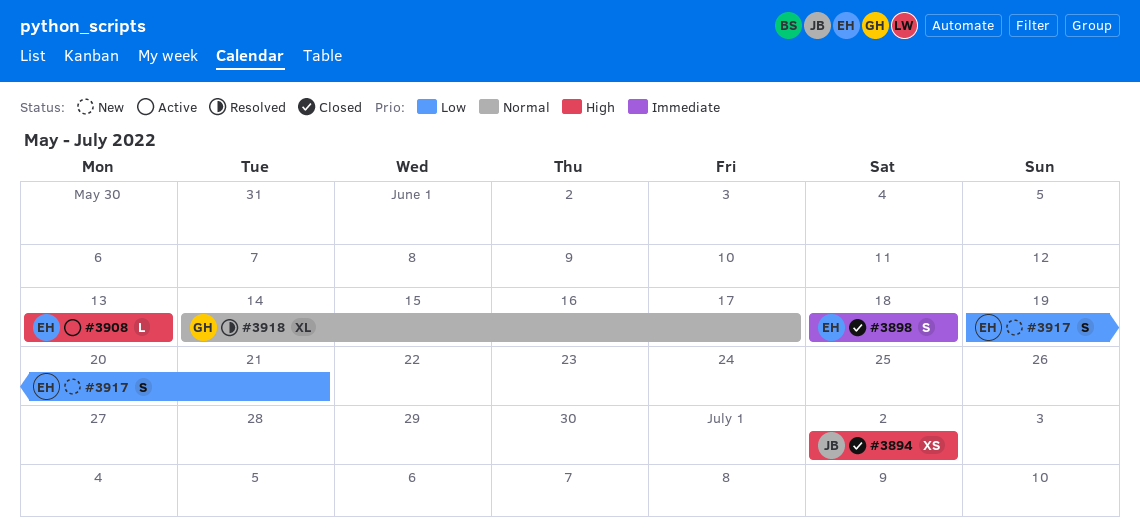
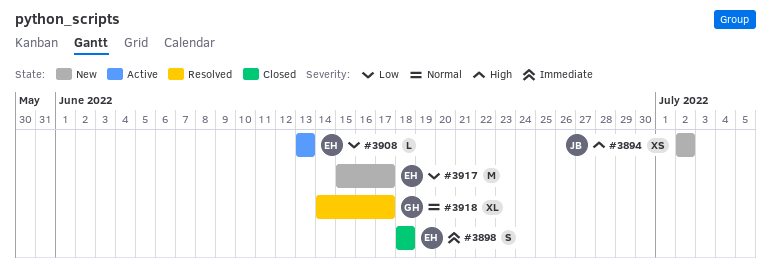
#3894, status: Closed -> New
#3908, priority: High -> Low
#3917, estimate: S -> M
#3917, start: Jun 19 -> Jun 15
#3917, due: Jun 21 -> Jun 17

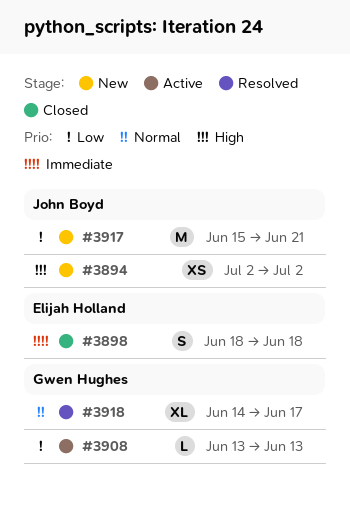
#3908, owner: Elijah Holland -> Gwen Hughes
#3917, owner: Elijah Holland -> John Boyd
#3917, due: Jun 17 -> Jun 21

